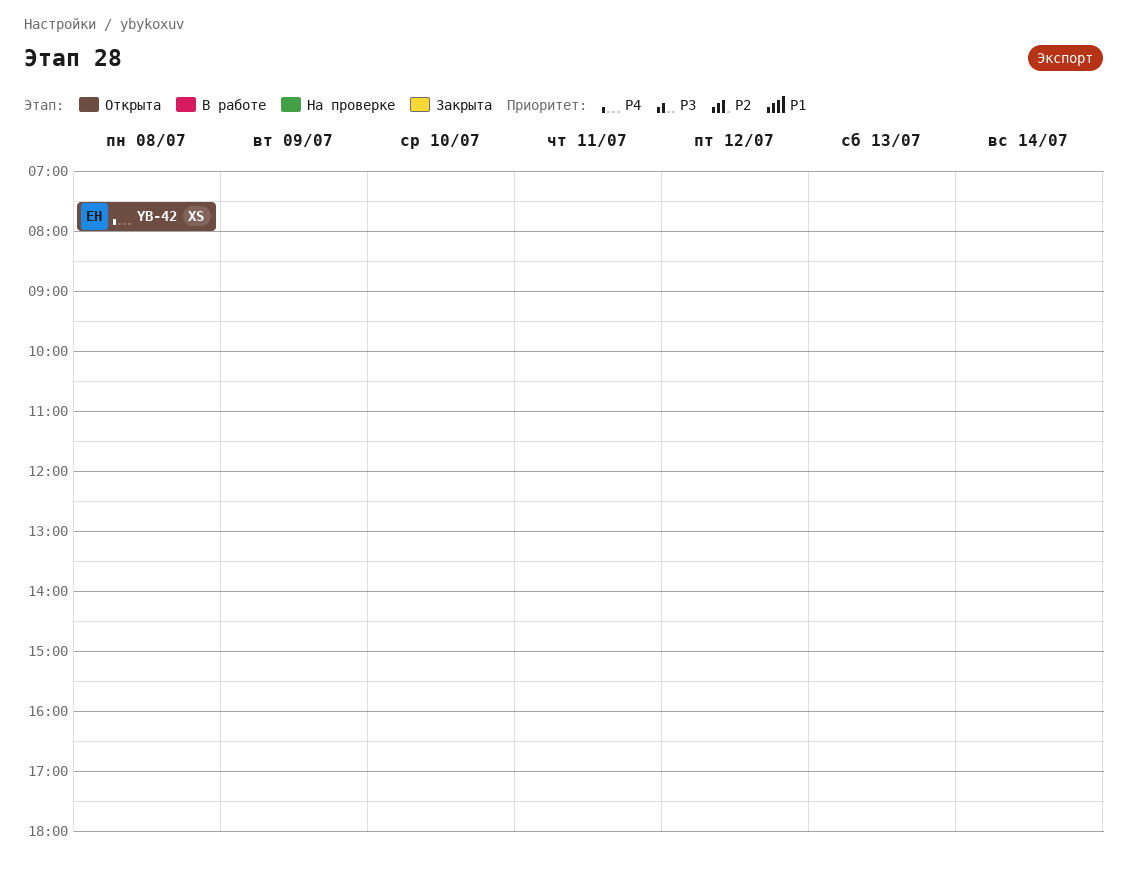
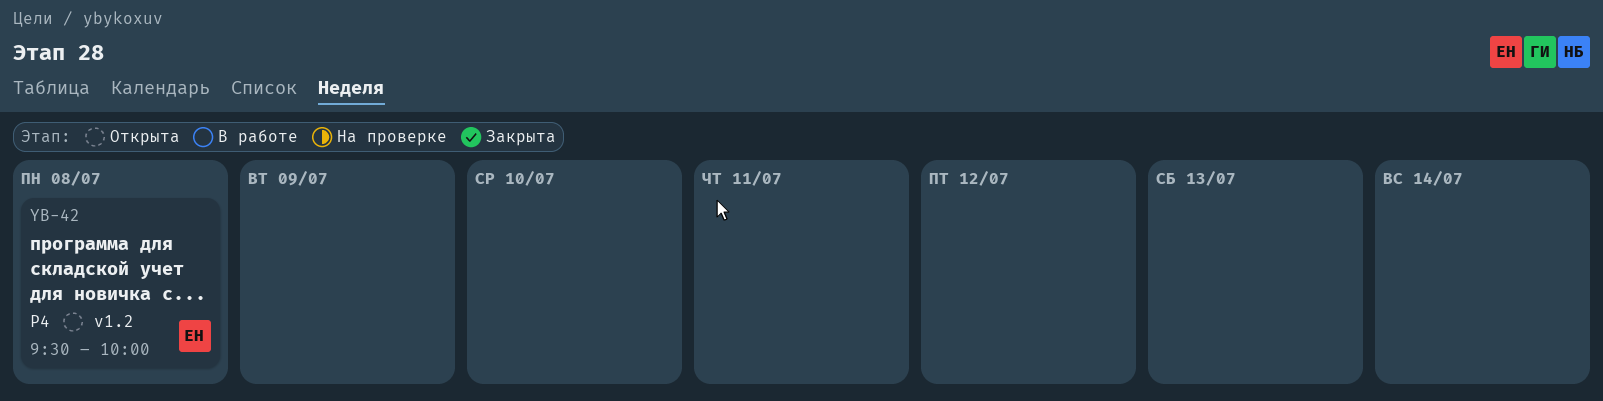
YB-42, begins: 07:30 -> 09:30
YB-42, ends: 08:00 -> 10:00

